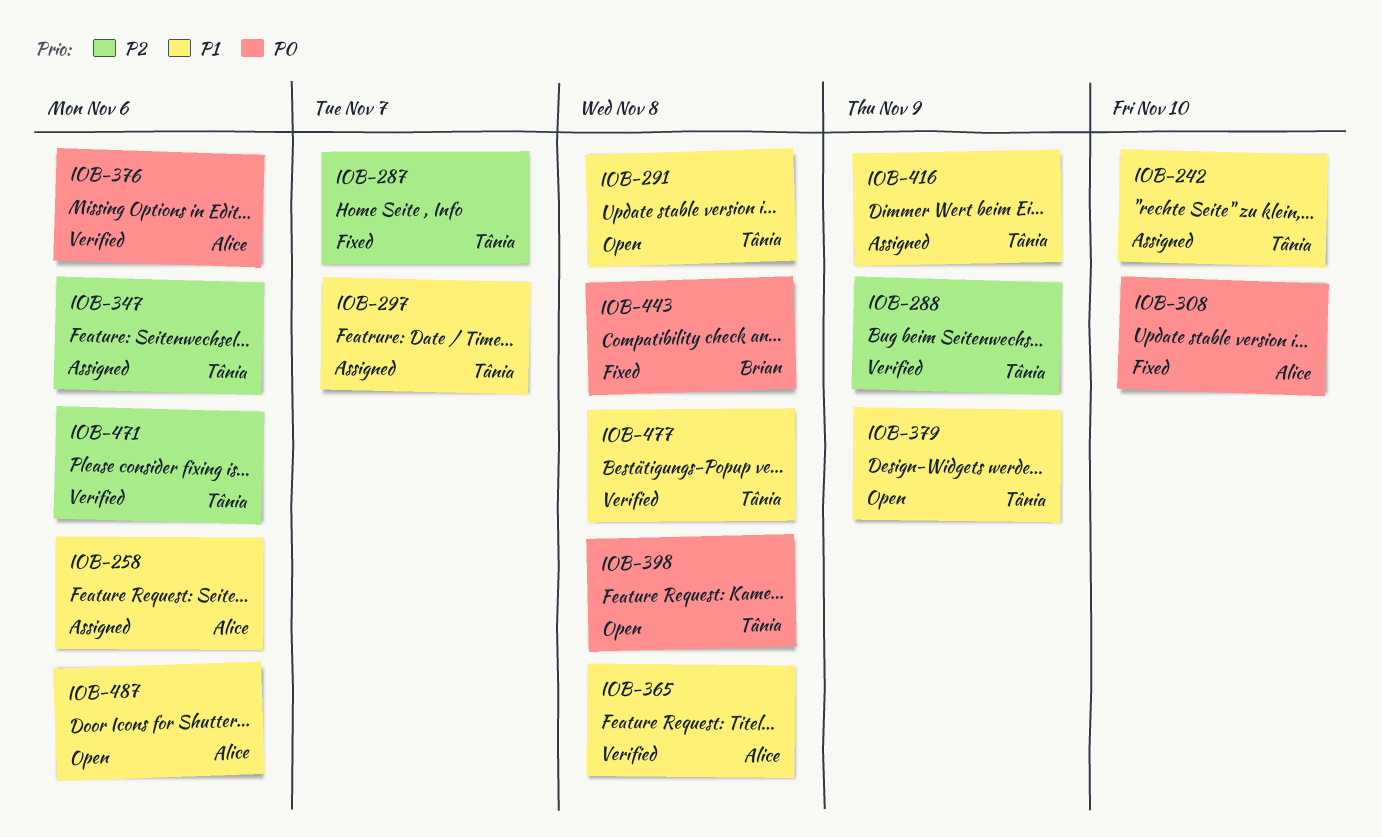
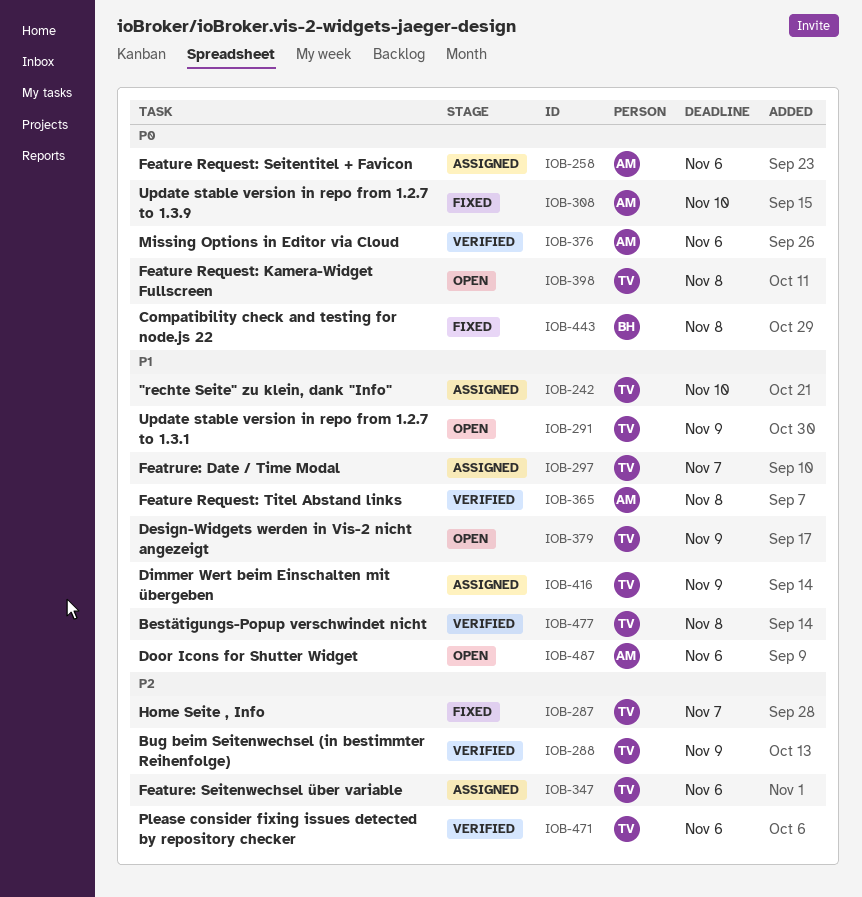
IOB-258, priority: P1 -> P0
IOB-291, due: Nov 8 -> Nov 9

